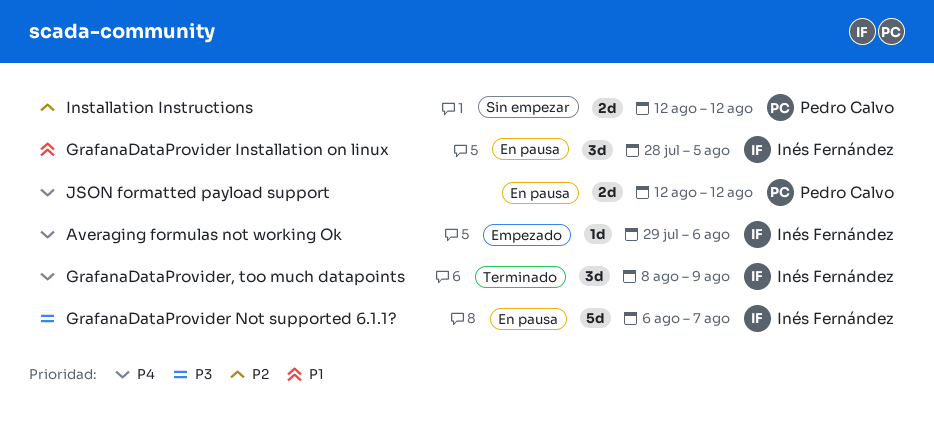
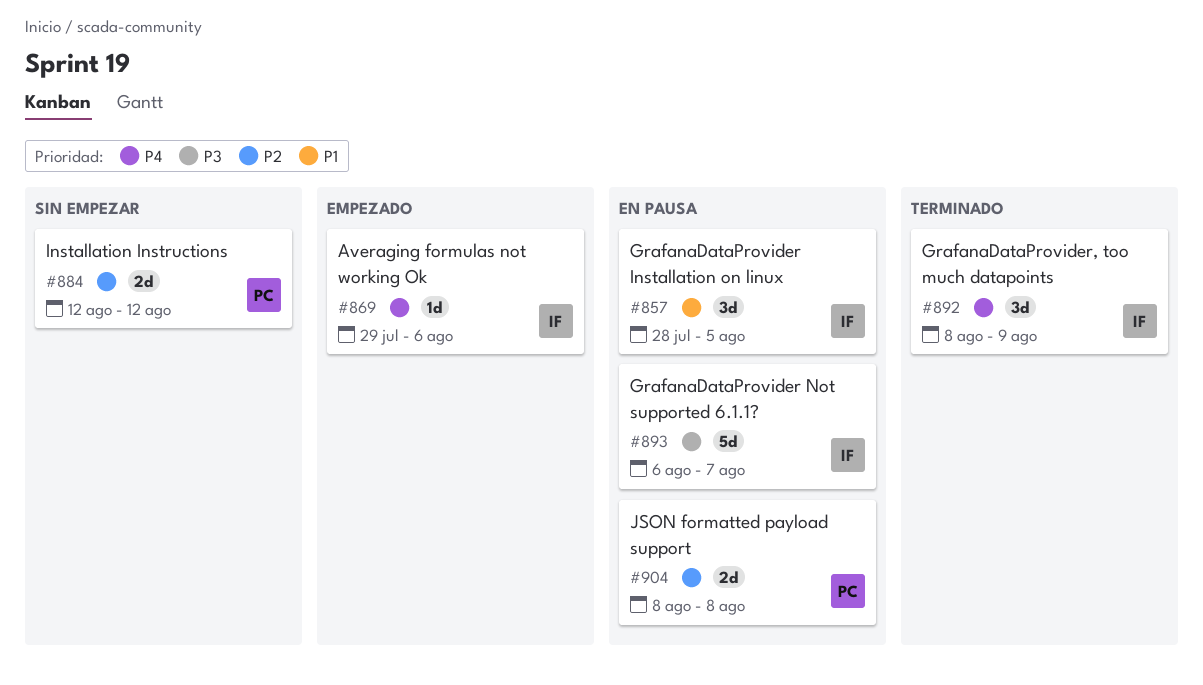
JSON formatted payload support, priority: P4 -> P2
JSON formatted payload support, start: Aug 12 -> Aug 8
JSON formatted payload support, due: Aug 12 -> Aug 8

